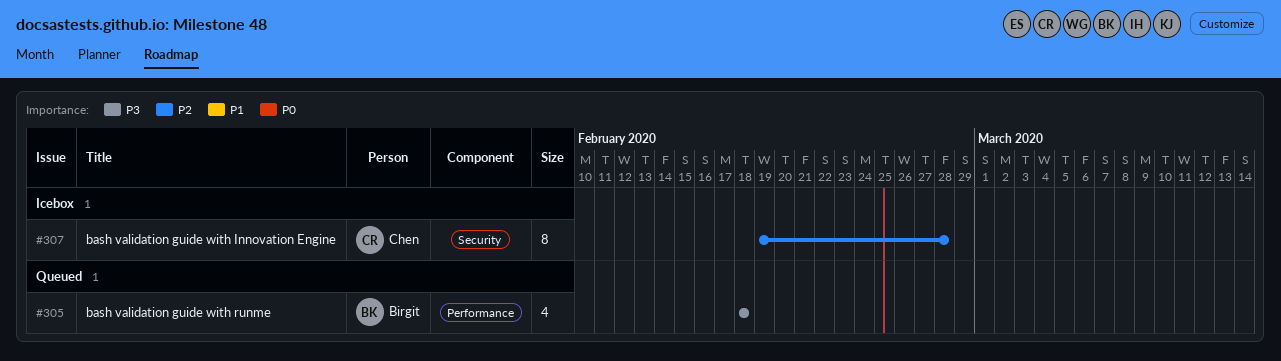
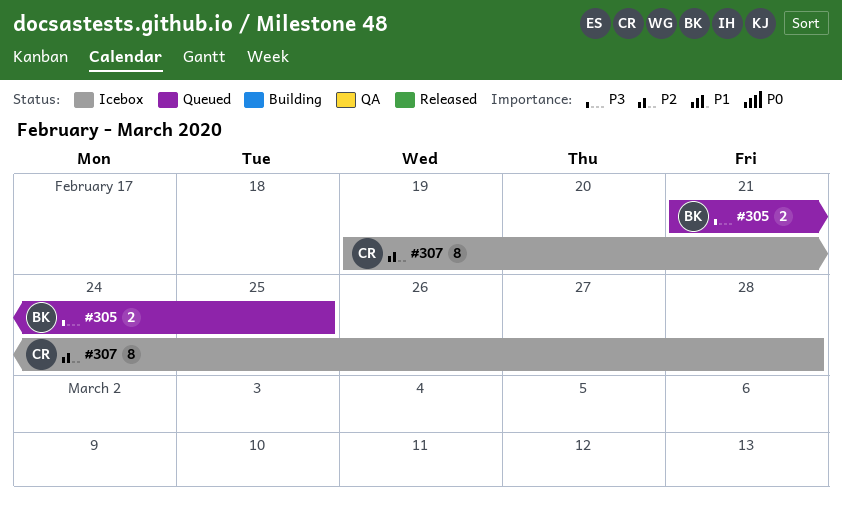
#305, estimate: 4 -> 2
#305, start: Feb 18 -> Feb 21
#305, due: Feb 18 -> Feb 25

